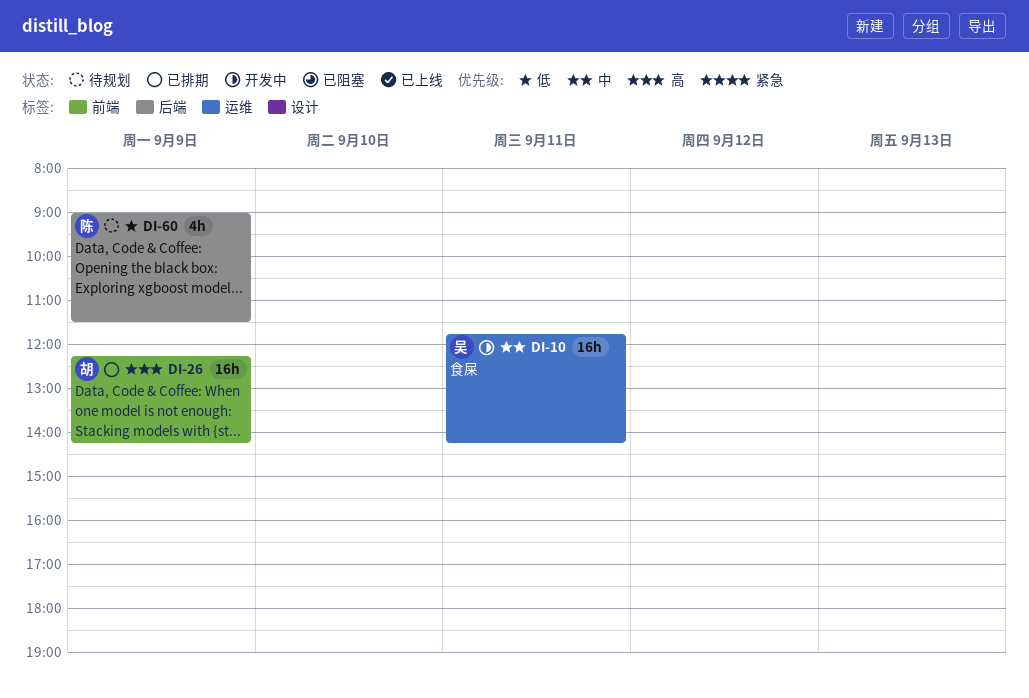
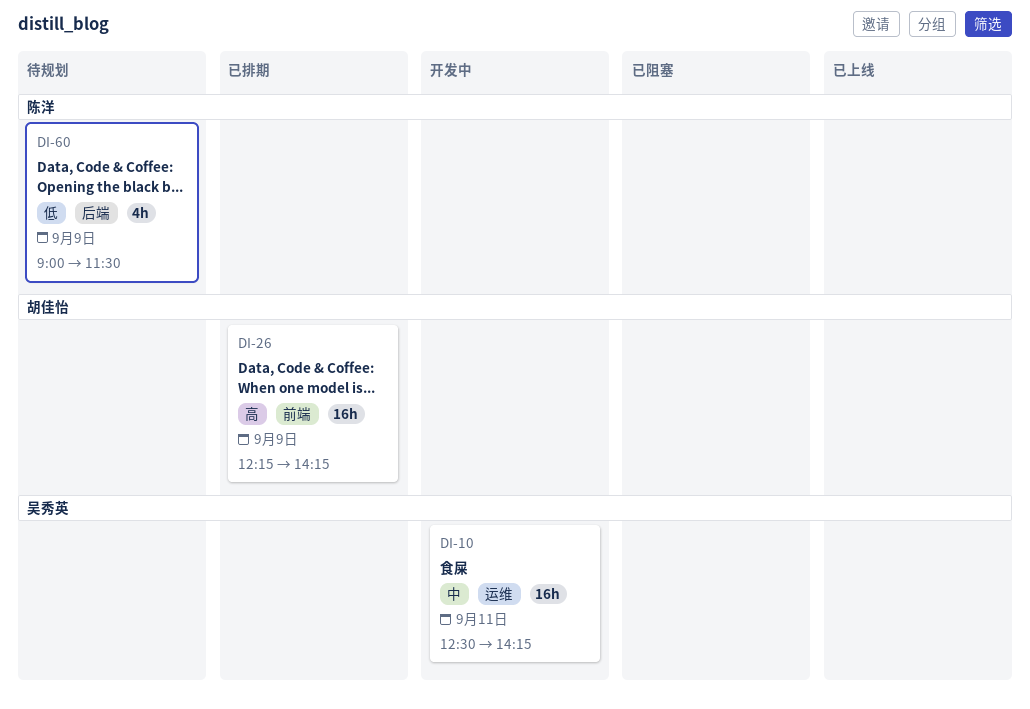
DI-10, begins: 11:45 -> 12:30

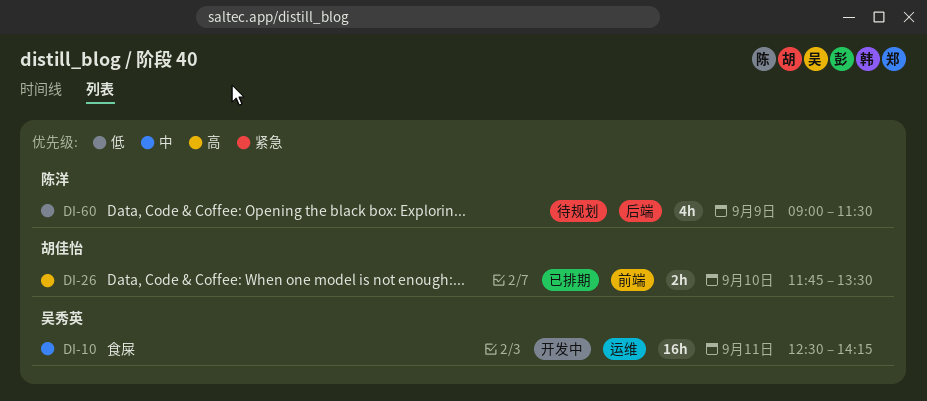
DI-26, estimate: 16h -> 2h
DI-26, day: Sep 9 -> Sep 10
DI-26, begins: 12:15 -> 11:45
DI-26, ends: 14:15 -> 13:30

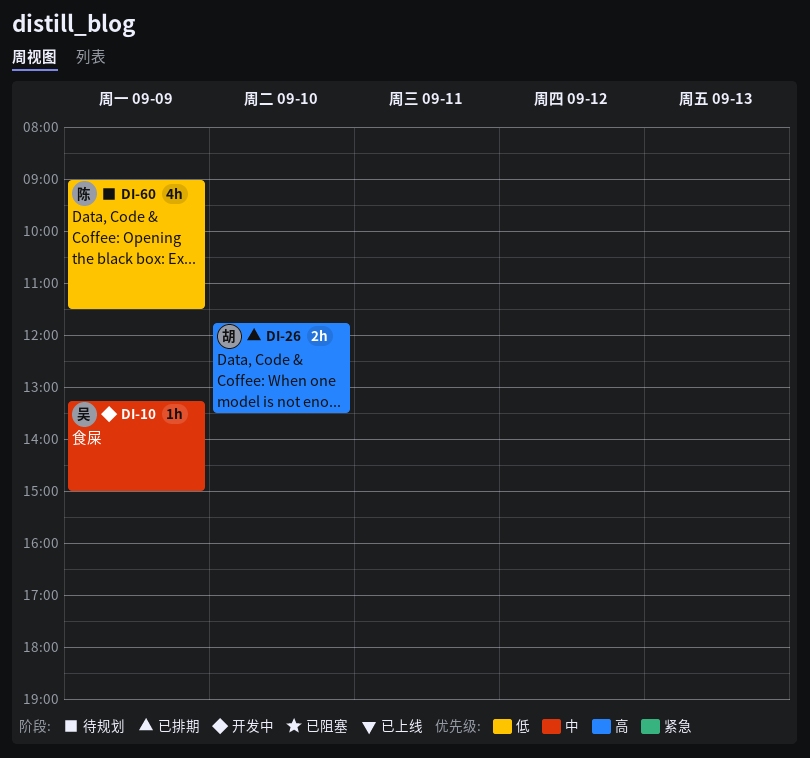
DI-10, estimate: 16h -> 1h
DI-10, day: Sep 11 -> Sep 9
DI-10, begins: 12:30 -> 13:15
DI-10, ends: 14:15 -> 15:00

